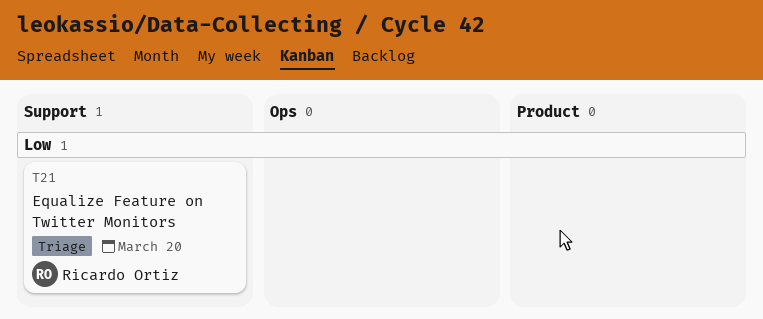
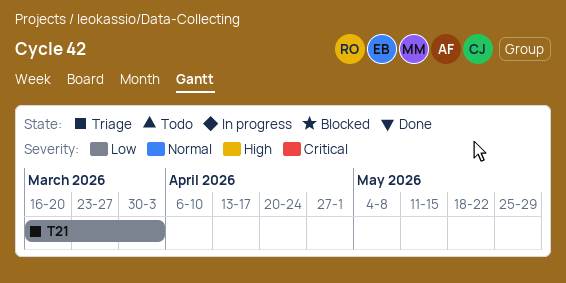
T21, due: Mar 20 -> Apr 3

